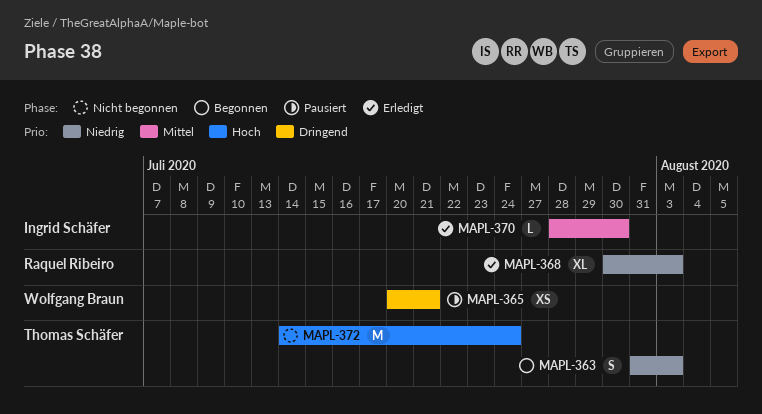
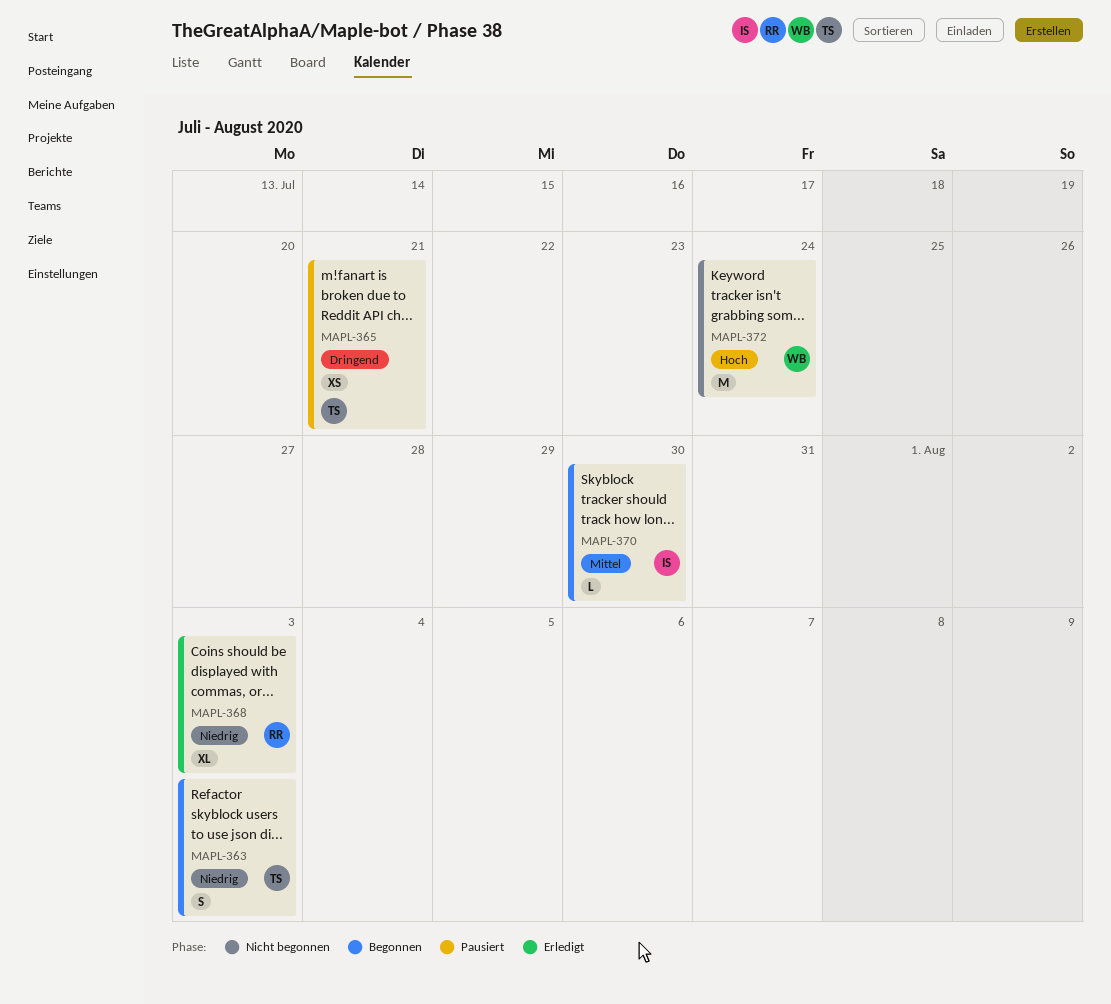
MAPL-365, owner: Wolfgang Braun -> Thomas Schäfer
MAPL-370, status: Erledigt -> Begonnen
MAPL-372, owner: Thomas Schäfer -> Wolfgang Braun

